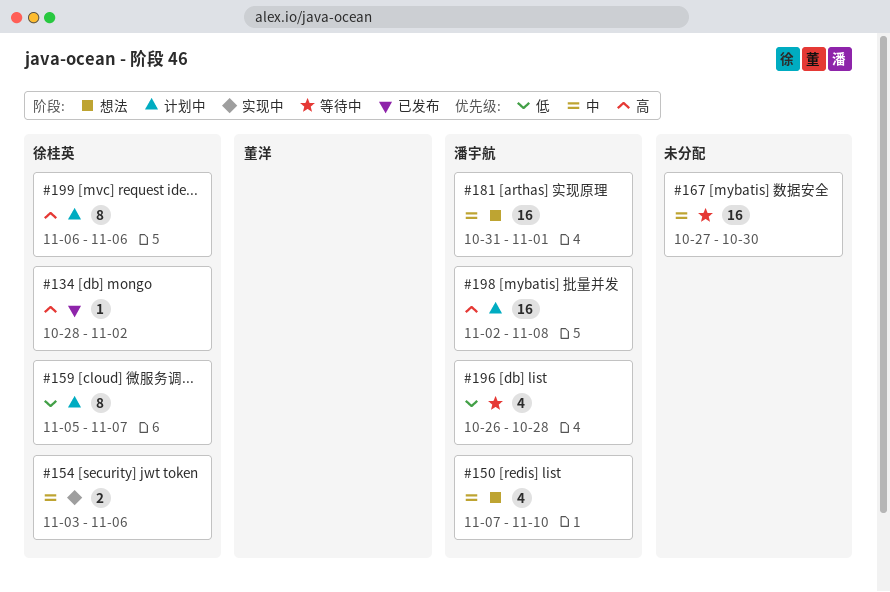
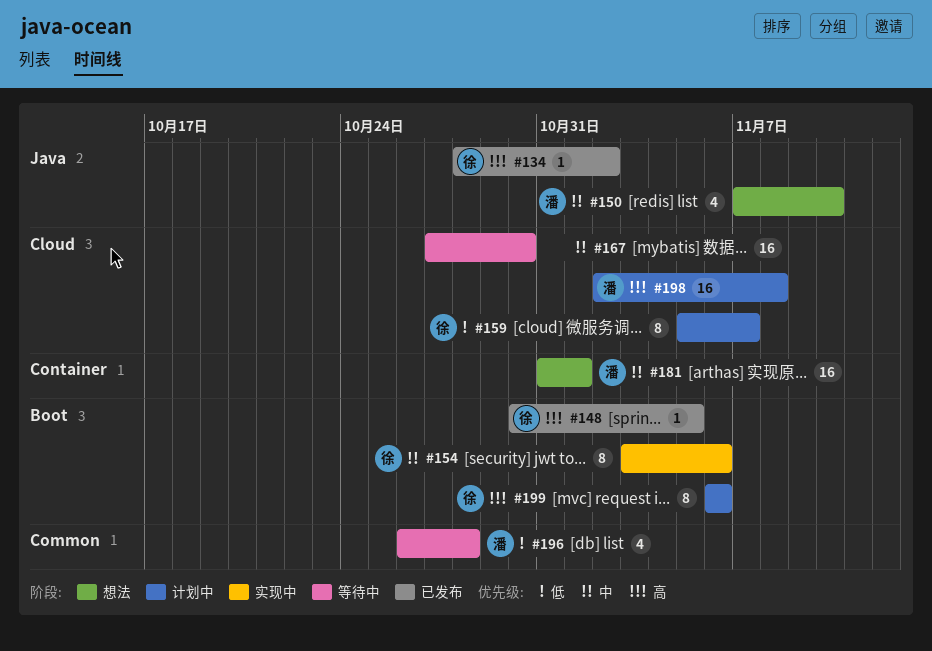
#148: none -> present
#154, estimate: 2 -> 8

